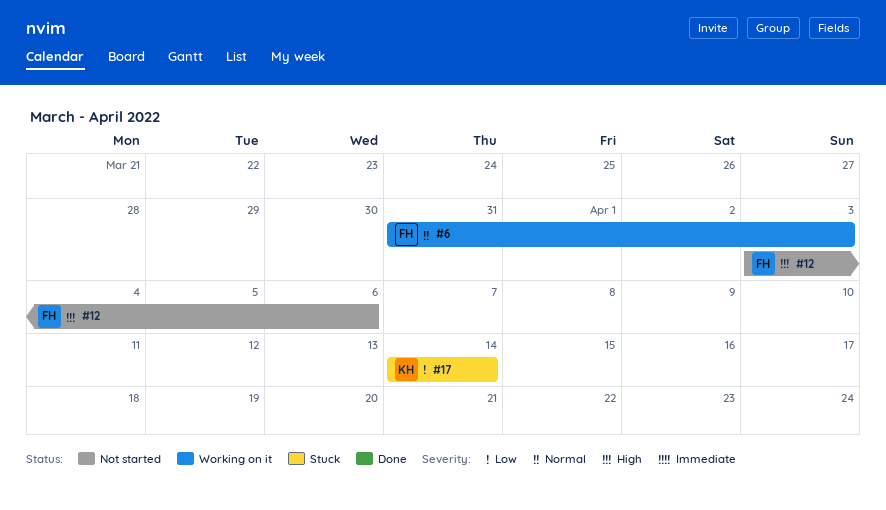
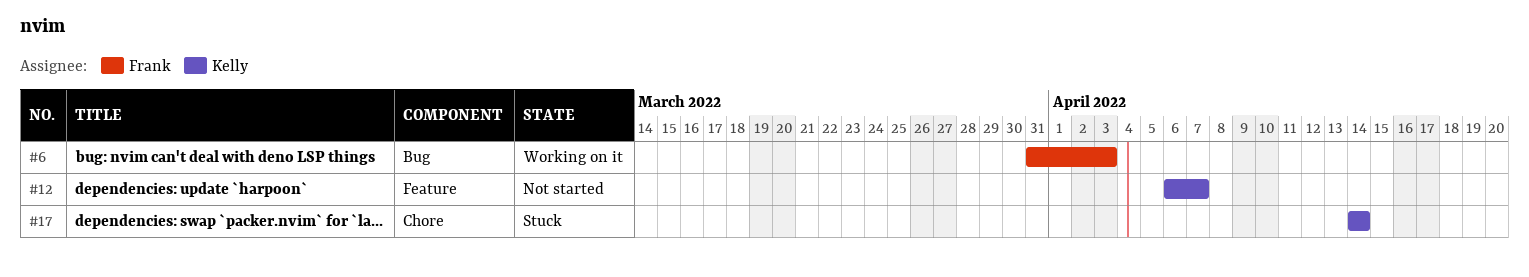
#12, owner: Frank -> Kelly
#12, start: Apr 3 -> Apr 6
#12, due: Apr 6 -> Apr 7

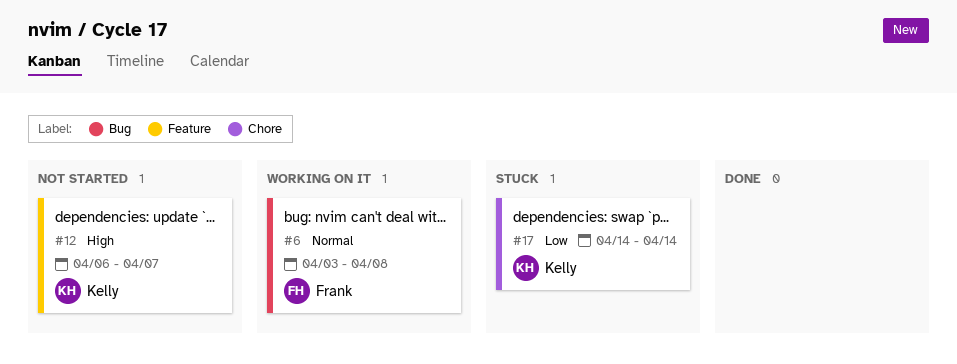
#6, start: Mar 31 -> Apr 3
#6, due: Apr 3 -> Apr 8

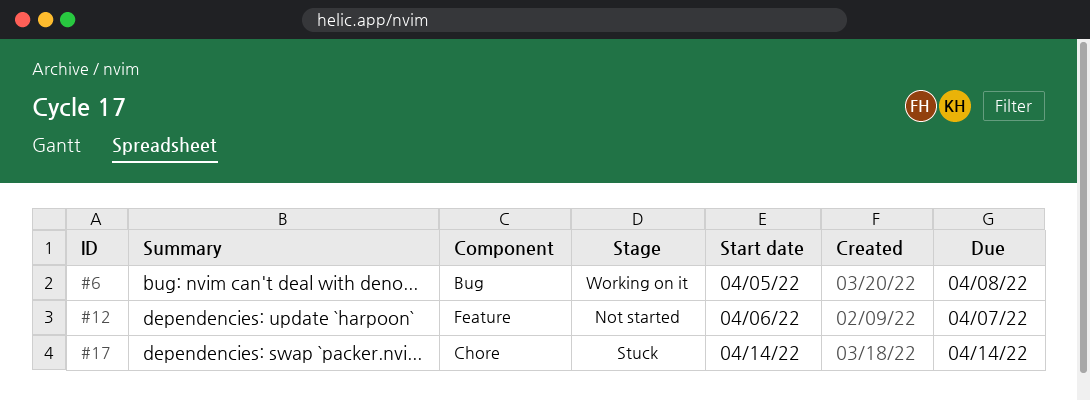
#6, start: Apr 3 -> Apr 5

